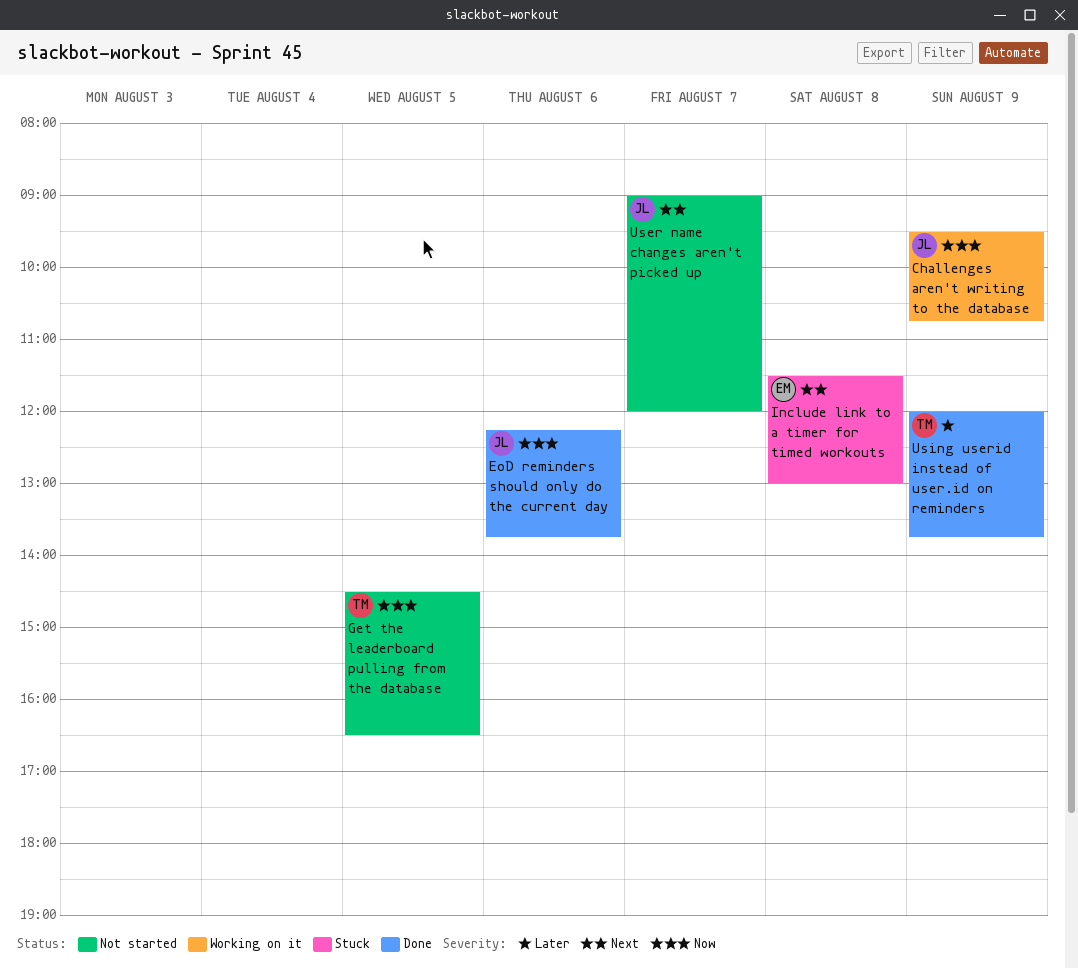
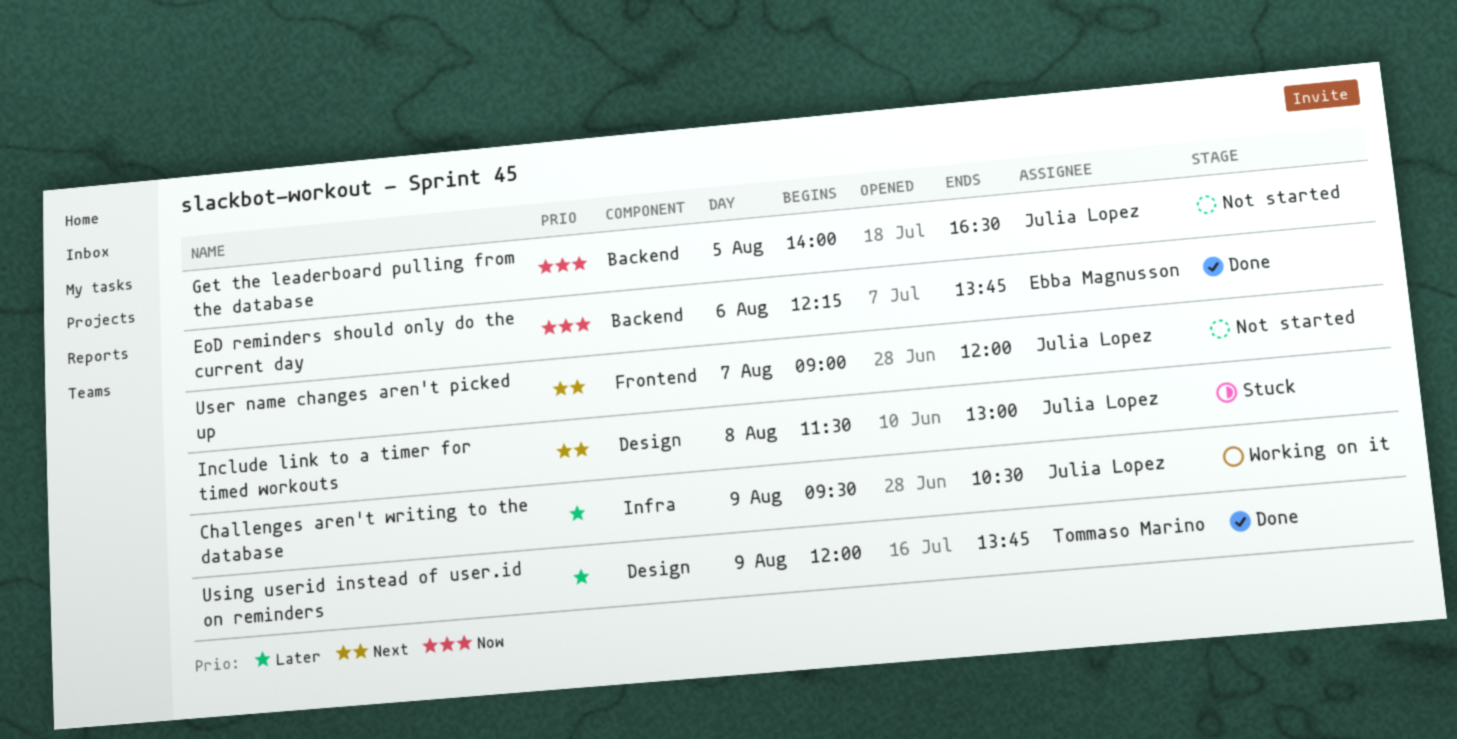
Challenges aren't writing to the database, priority: Now -> Later
Challenges aren't writing to the database, ends: 10:45 -> 10:30
EoD reminders should only do the current day, owner: Julia Lopez -> Ebba Magnusson
Get the leaderboard pulling from the database, owner: Tommaso Marino -> Julia Lopez
Get the leaderboard pulling from the database, begins: 14:30 -> 14:00
Include link to a timer for timed workouts, owner: Ebba Magnusson -> Julia Lopez

